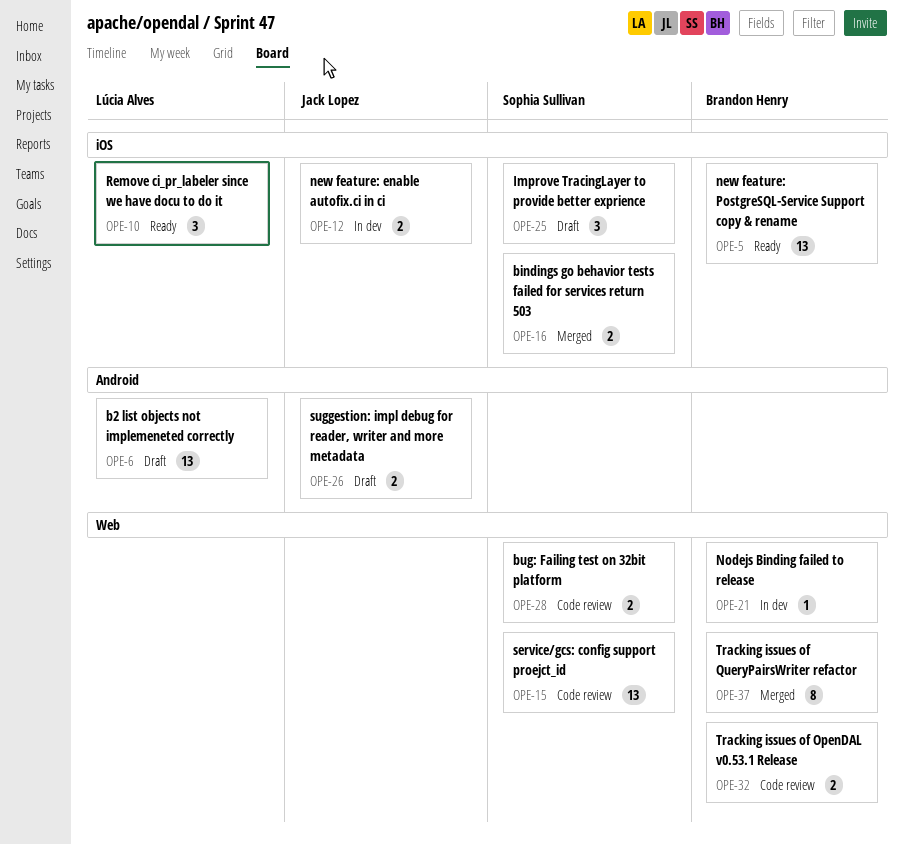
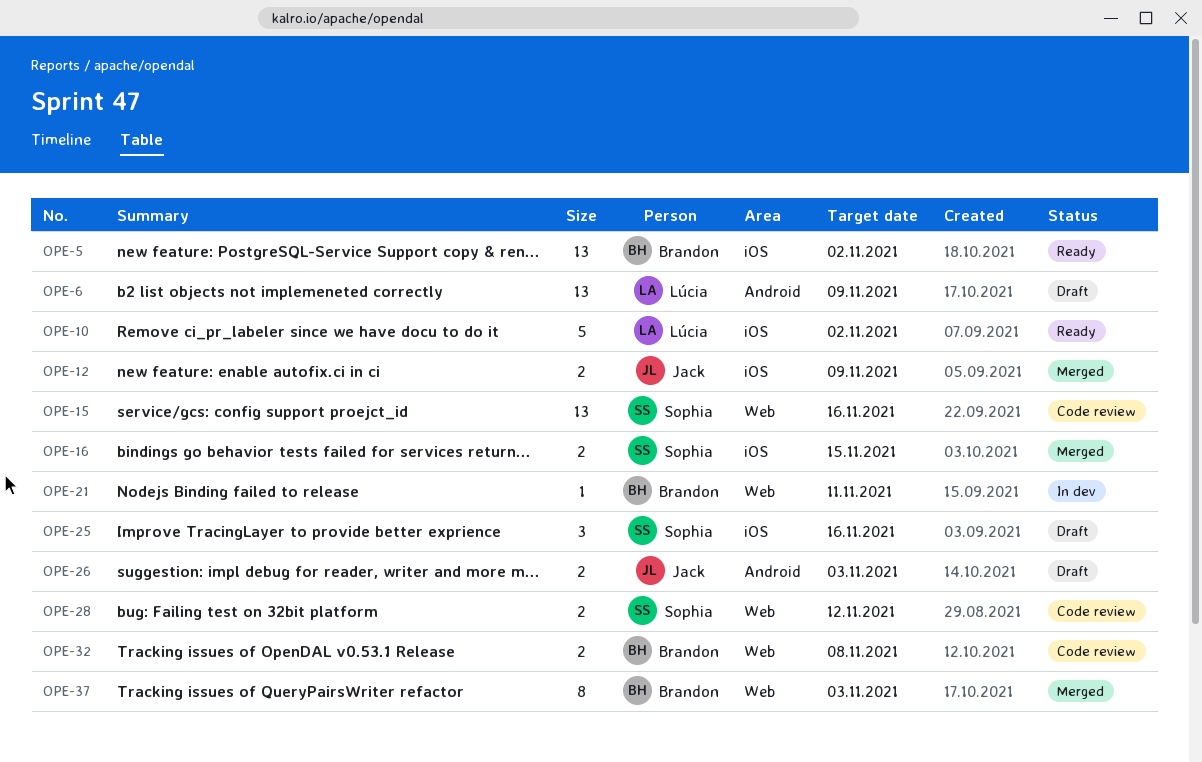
OPE-10, estimate: 3 -> 5
OPE-12, status: In dev -> Merged

